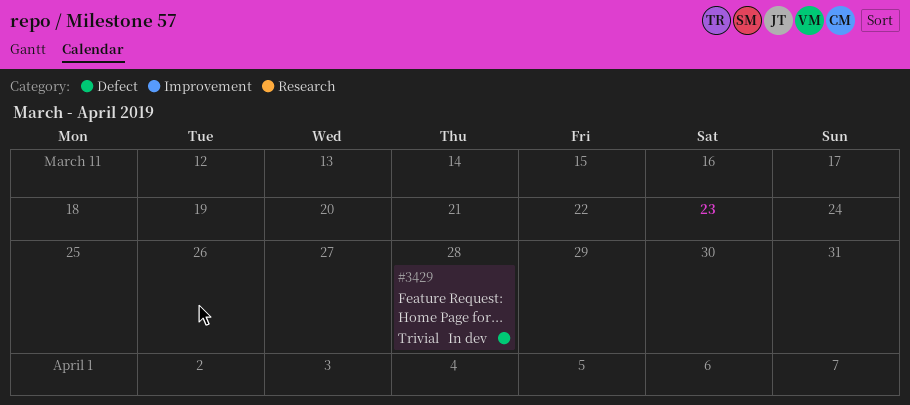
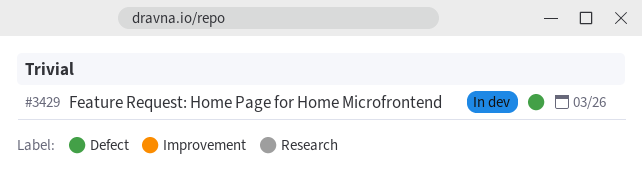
#3429, due: Mar 28 -> Mar 26

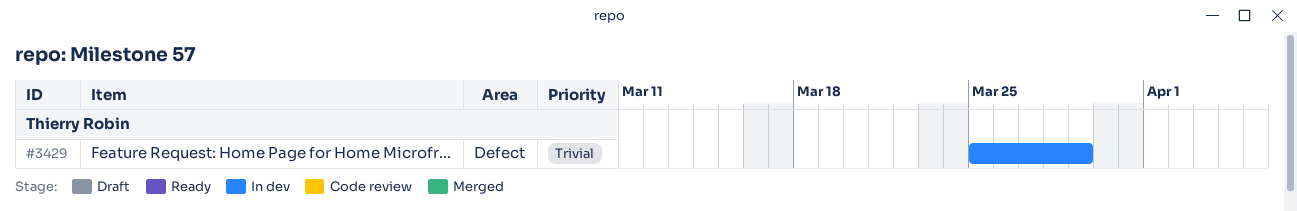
#3429, due: Mar 26 -> Mar 29

